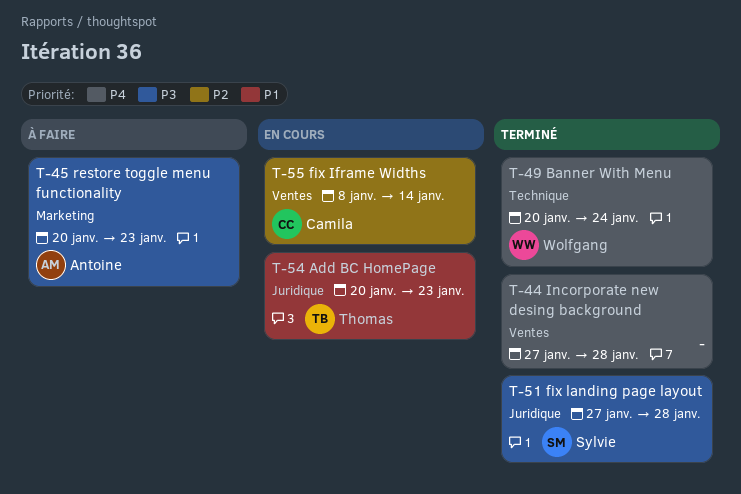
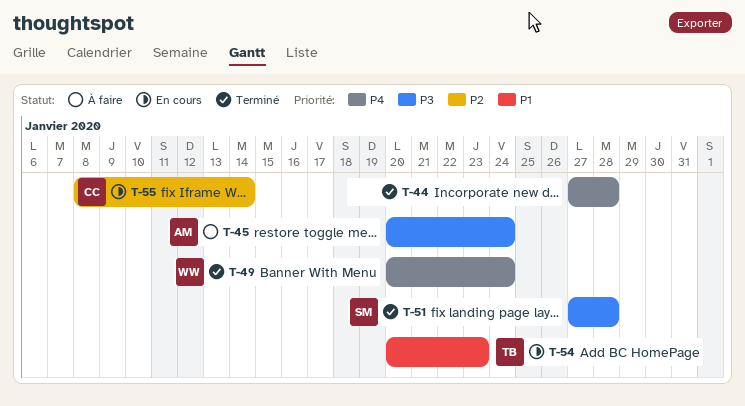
T-45, due: Jan 23 -> Jan 24

